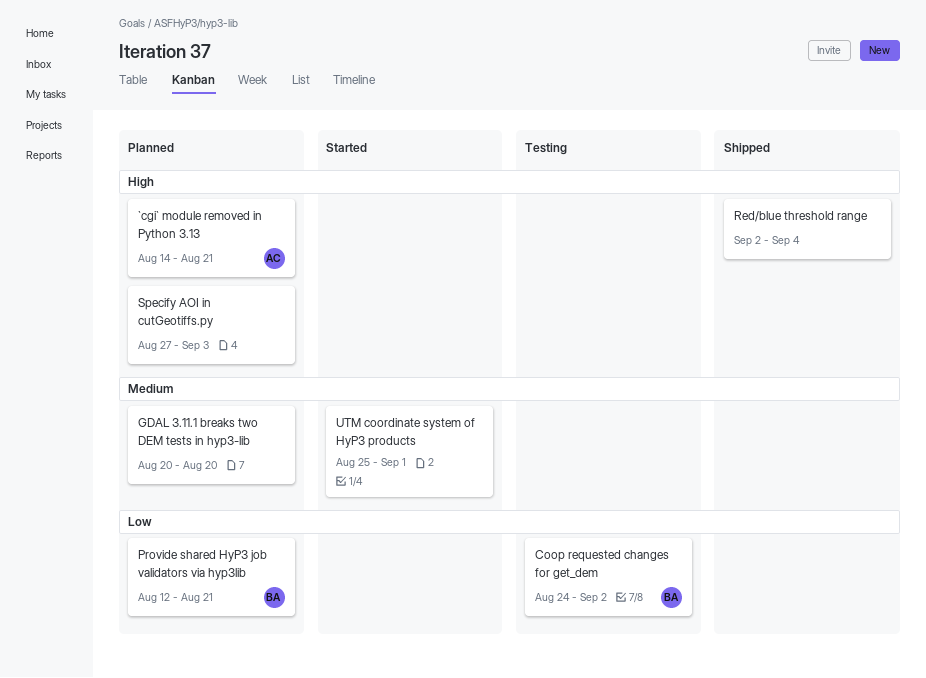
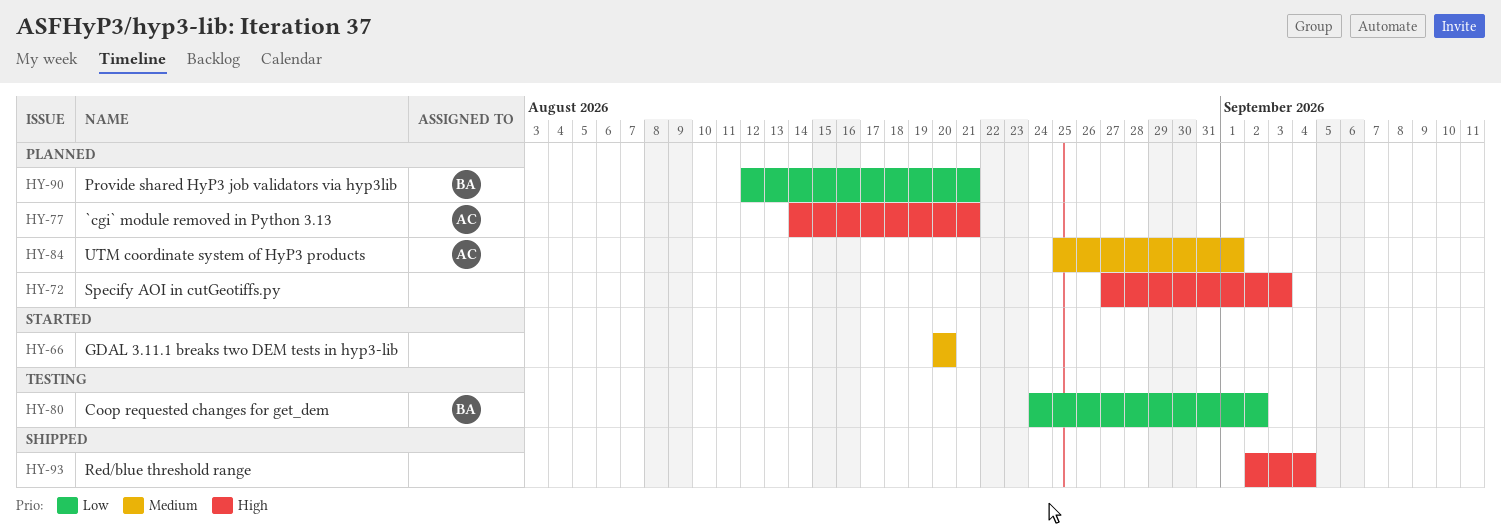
GDAL 3.11.1 breaks two DEM tests in hyp3-lib, status: Planned -> Started
UTM coordinate system of HyP3 products, status: Started -> Planned
UTM coordinate system of HyP3 products, owner: none -> AC

